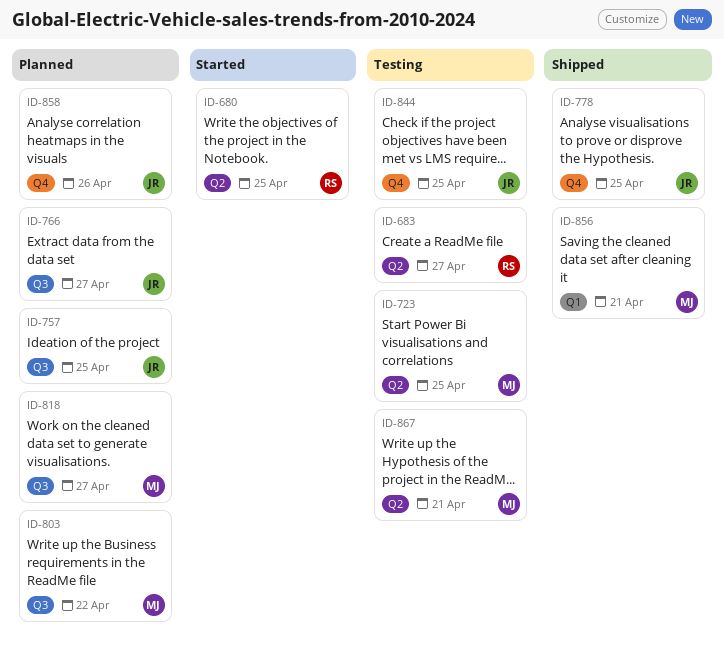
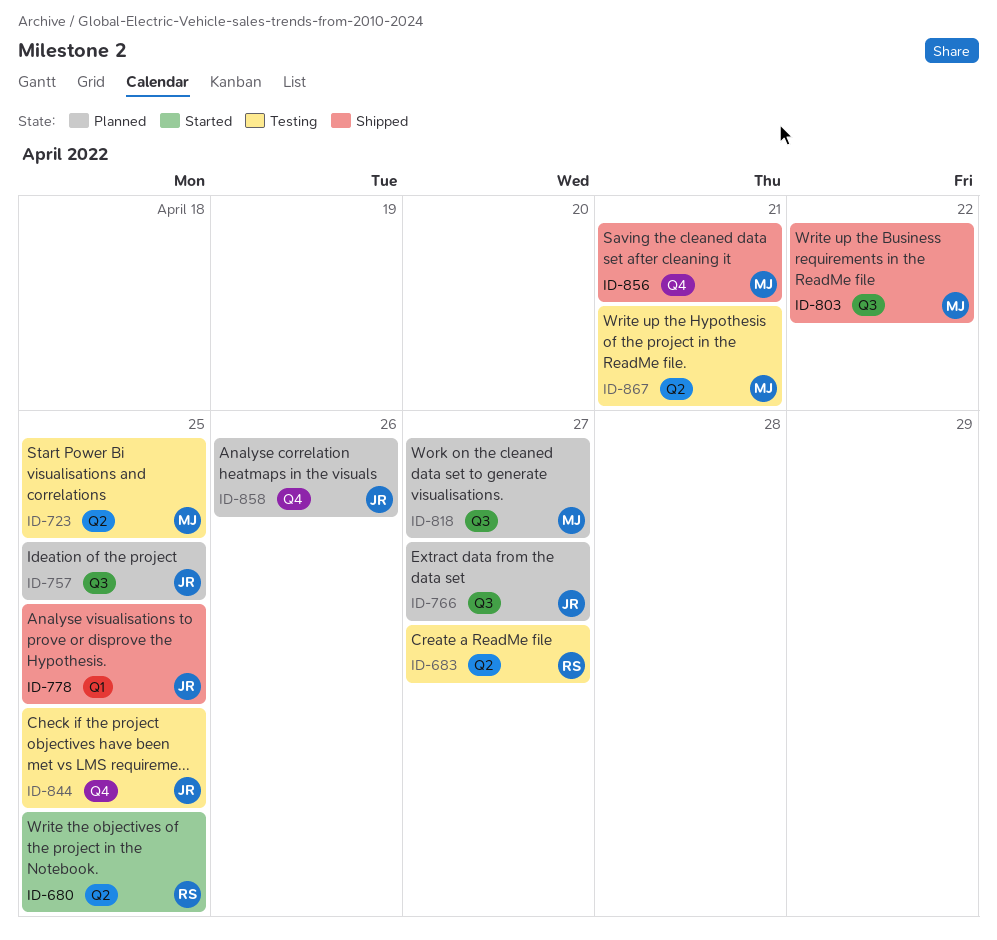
ID-778, label: Q4 -> Q1
ID-803, status: Planned -> Shipped
ID-856, label: Q1 -> Q4

